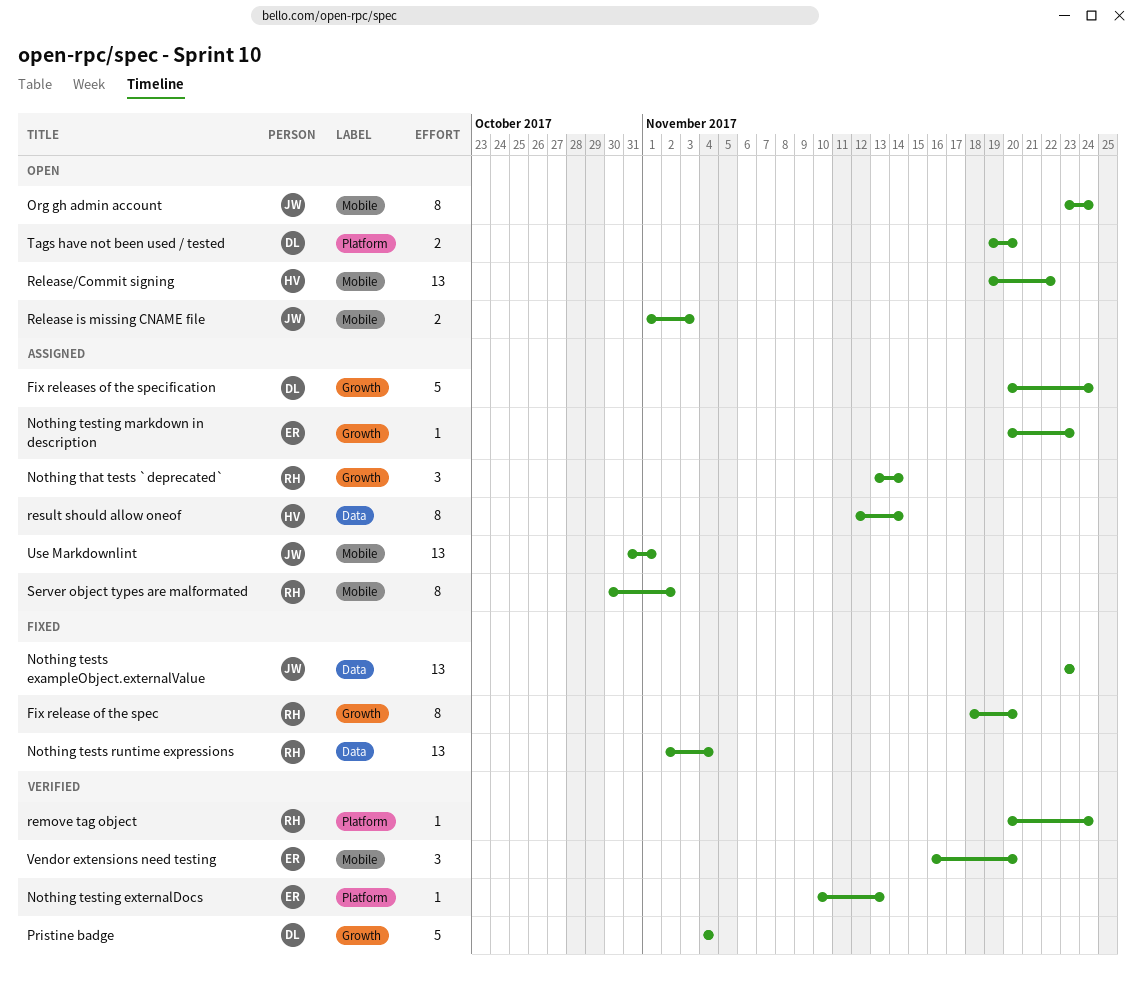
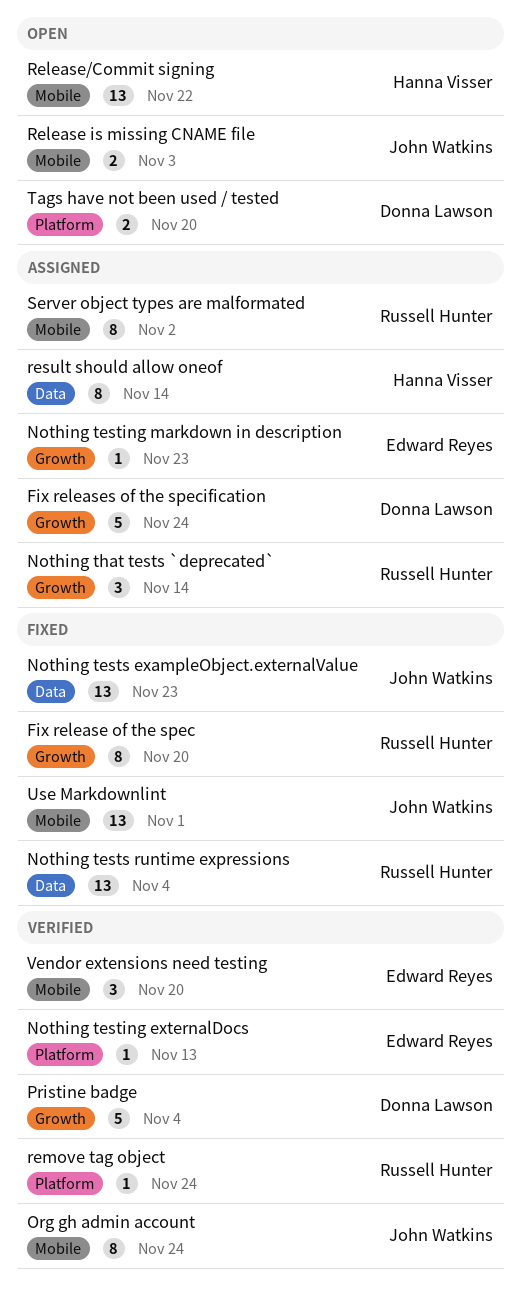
Org gh admin account, status: Open -> Verified
Use Markdownlint, status: Assigned -> Fixed

